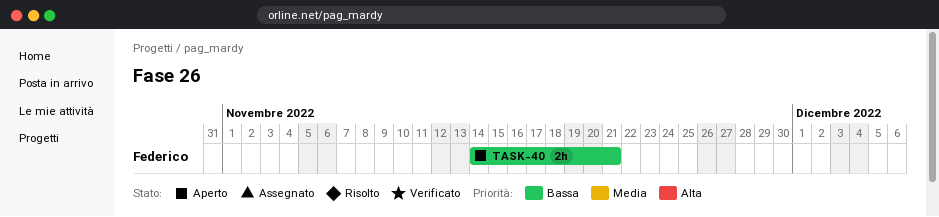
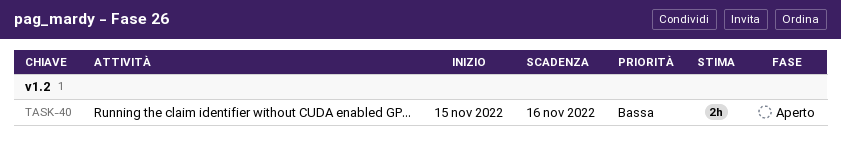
TASK-40, start: Nov 14 -> Nov 15
TASK-40, due: Nov 21 -> Nov 16

